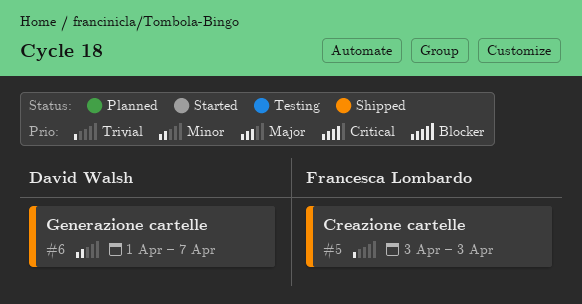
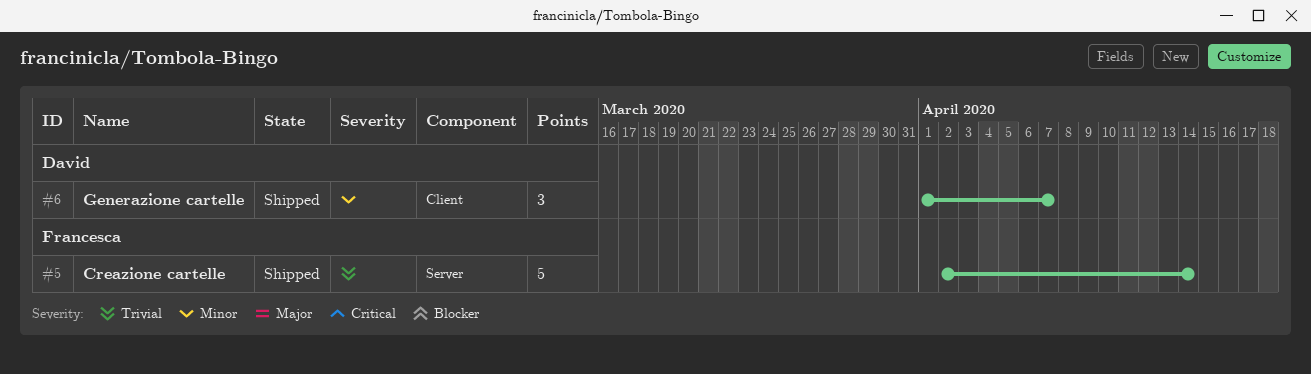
#5, start: Apr 3 -> Apr 2
#5, due: Apr 3 -> Apr 14

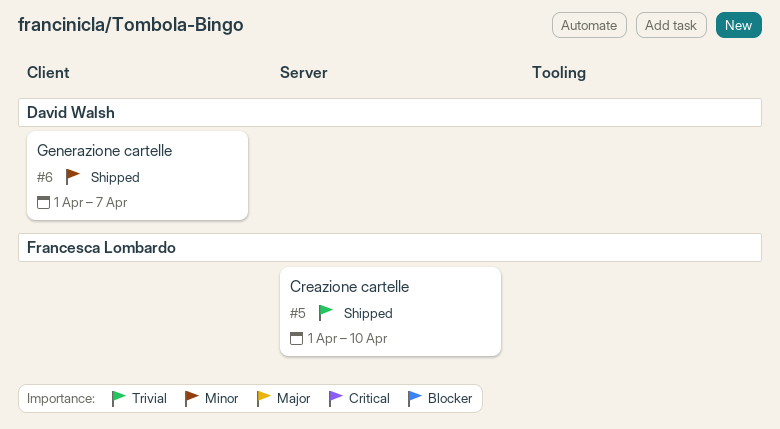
#5, start: Apr 2 -> Apr 1
#5, due: Apr 14 -> Apr 10

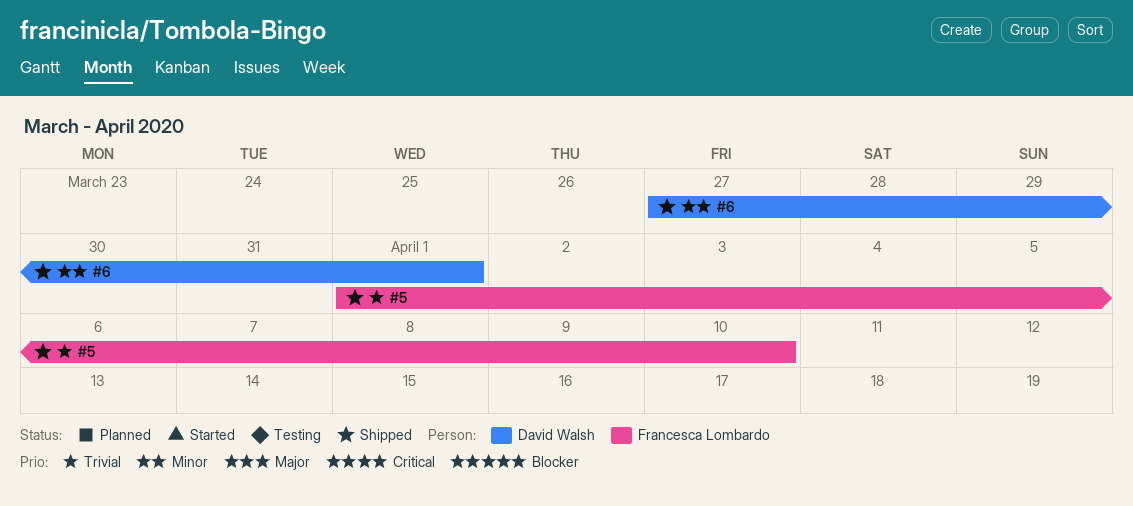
#6, start: Apr 1 -> Mar 27
#6, due: Apr 7 -> Apr 1

